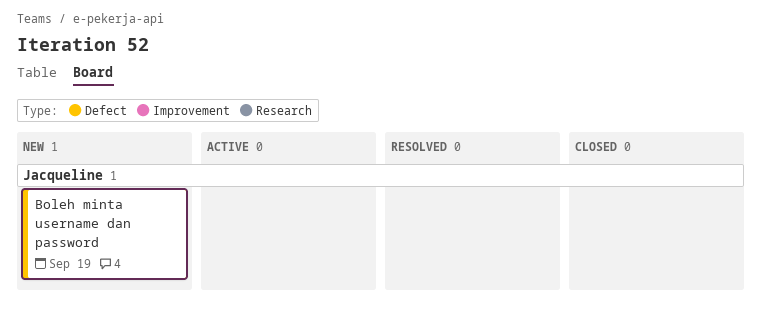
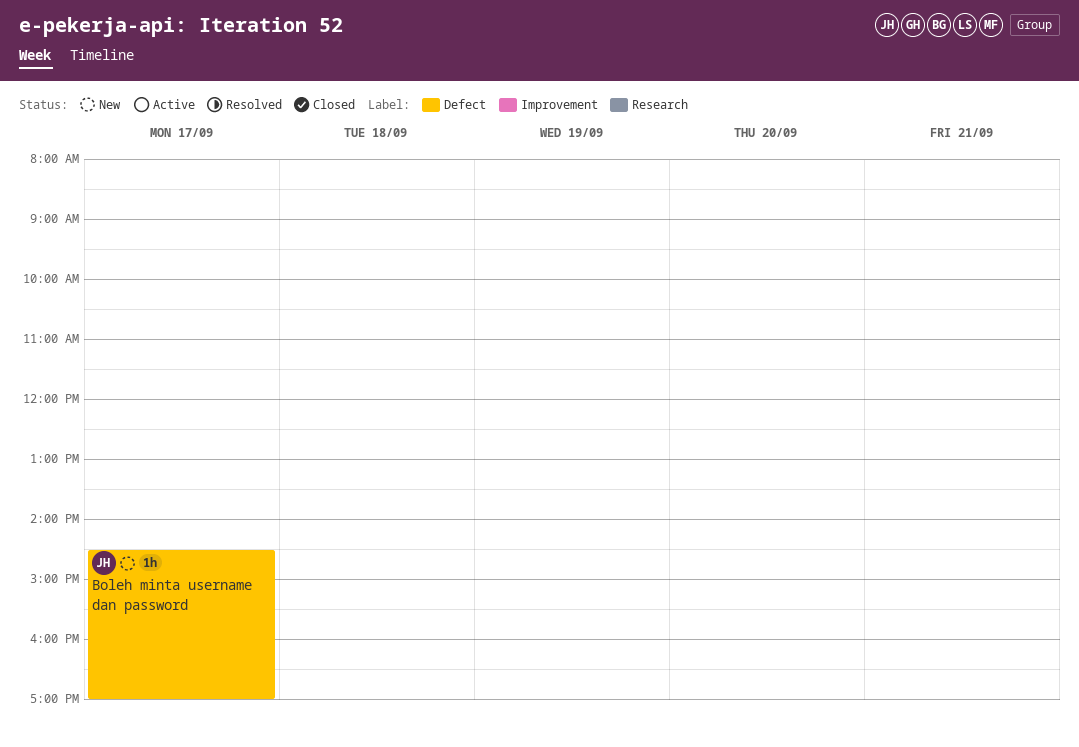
Boleh minta username dan password, day: Sep 19 -> Sep 17

